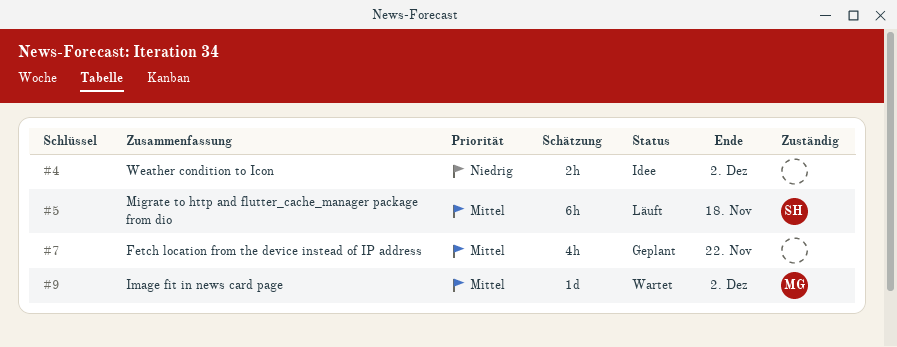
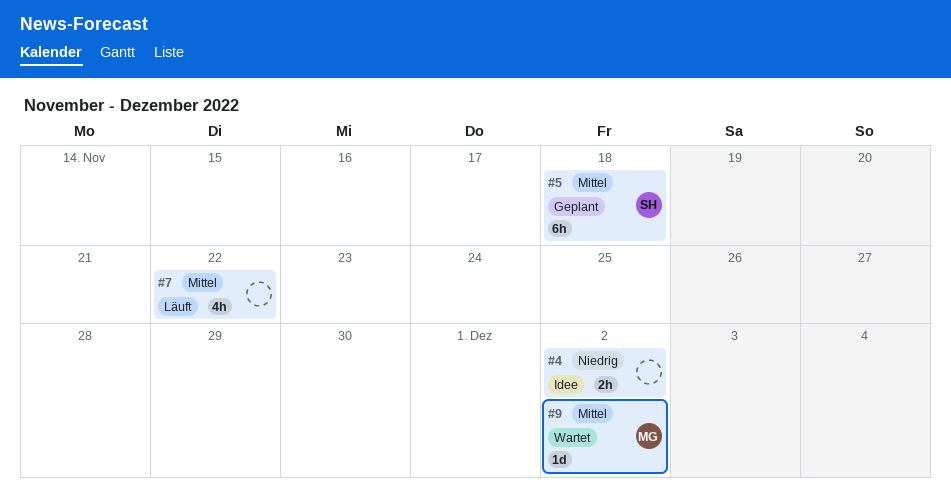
#5, status: Läuft -> Geplant
#7, status: Geplant -> Läuft

